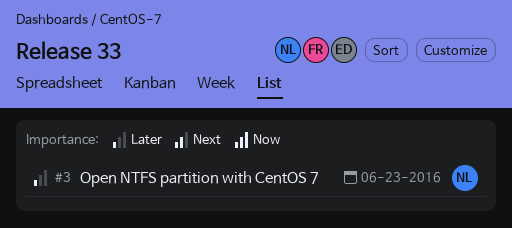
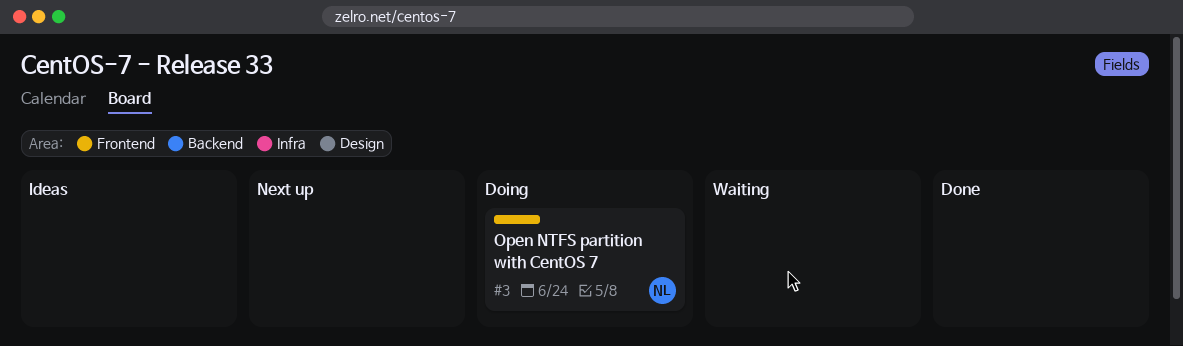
#3, due: Jun 23 -> Jun 24

